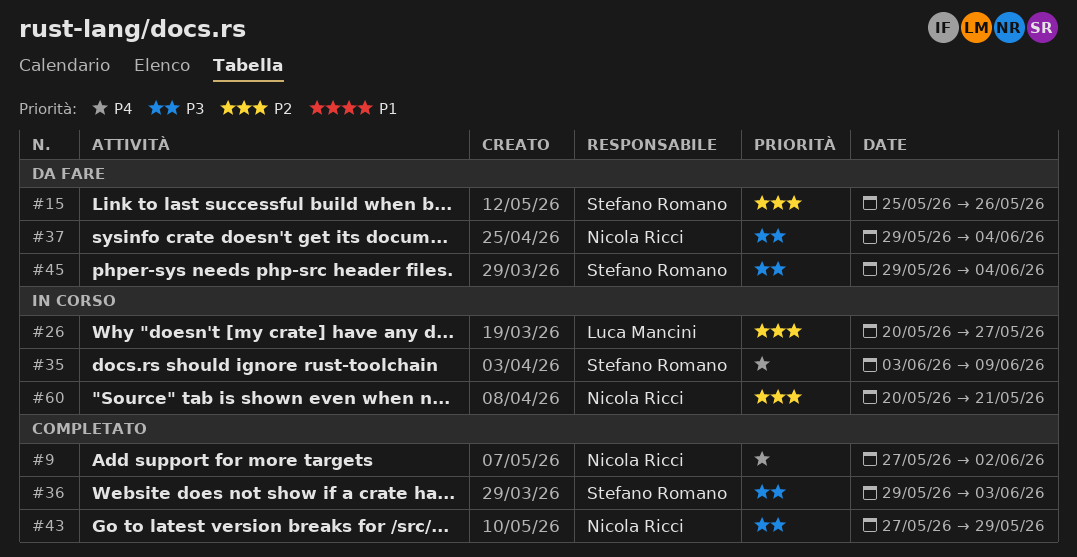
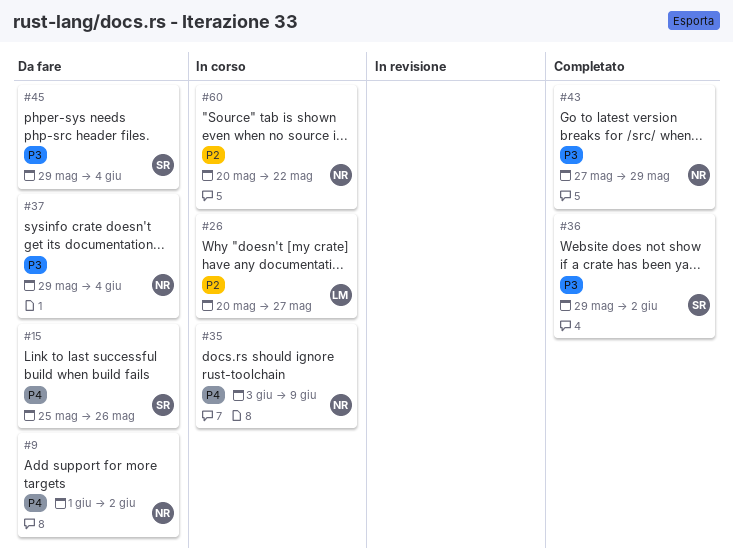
#9, status: Completato -> Da fare
#9, start: May 27 -> Jun 1
#15, priority: P2 -> P4
#35, owner: Stefano Romano -> Nicola Ricci
#36, due: Jun 3 -> Jun 2
#60, due: May 21 -> May 22

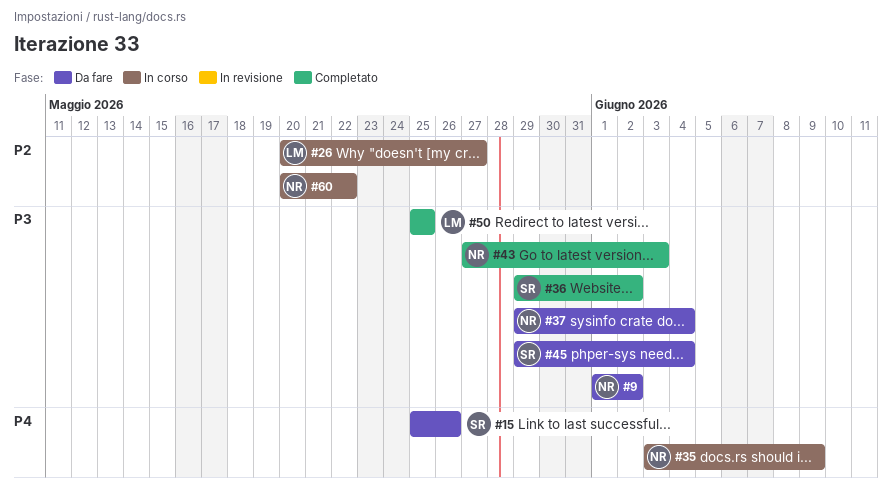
#9, priority: P4 -> P3
#43, due: May 29 -> Jun 3
#50: none -> present

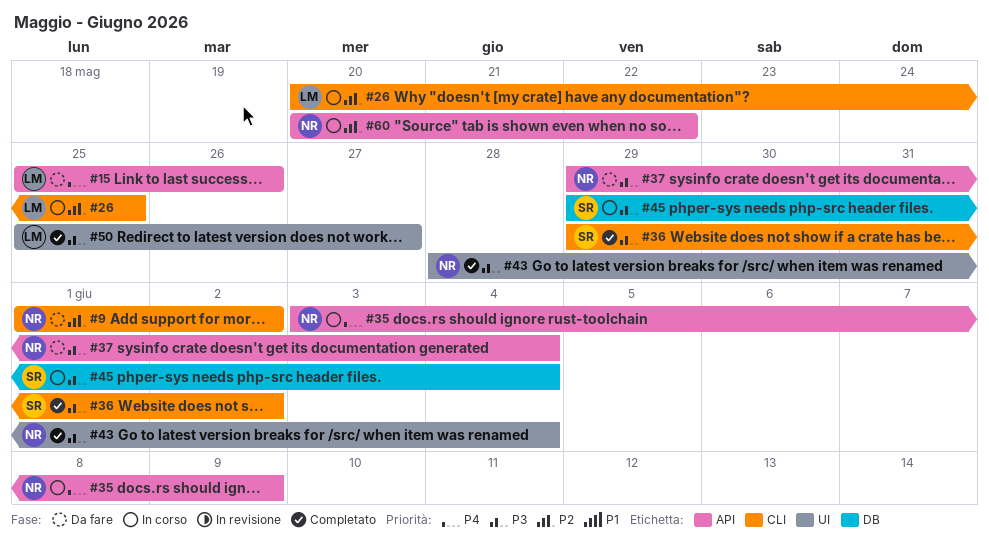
#9, priority: P3 -> P2
#15, owner: SR -> LM
#26, due: May 27 -> May 25
#43, start: May 27 -> May 28
#43, due: Jun 3 -> Jun 4
#45, status: Da fare -> In corso
#50, due: May 25 -> May 27

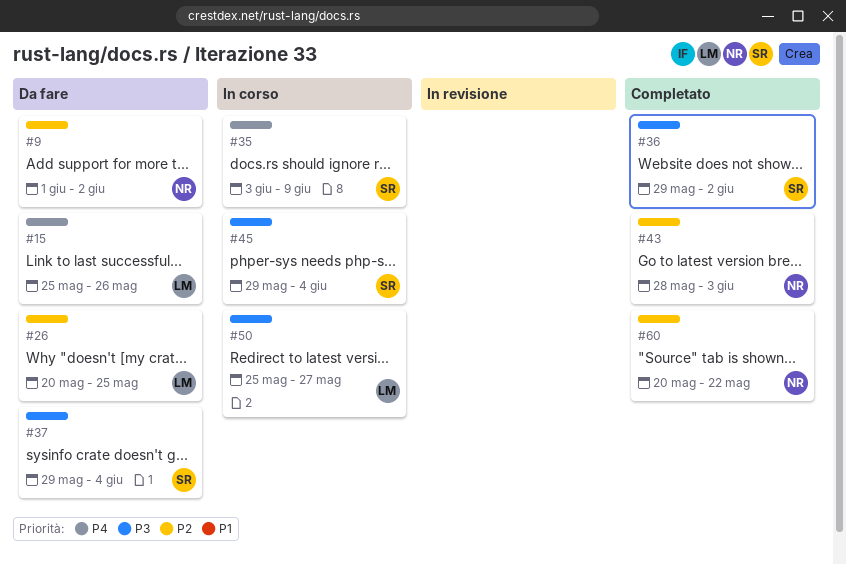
#26, status: In corso -> Da fare
#35, owner: NR -> SR
#37, owner: NR -> SR
#43, priority: P3 -> P2
#43, due: Jun 4 -> Jun 3
#50, status: Completato -> In corso
#60, status: In corso -> Completato

